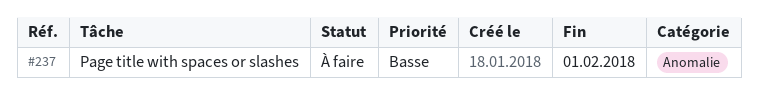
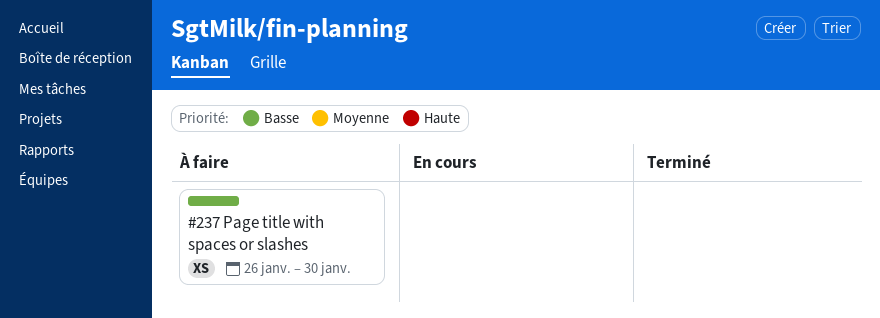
#237, due: Feb 1 -> Jan 30

